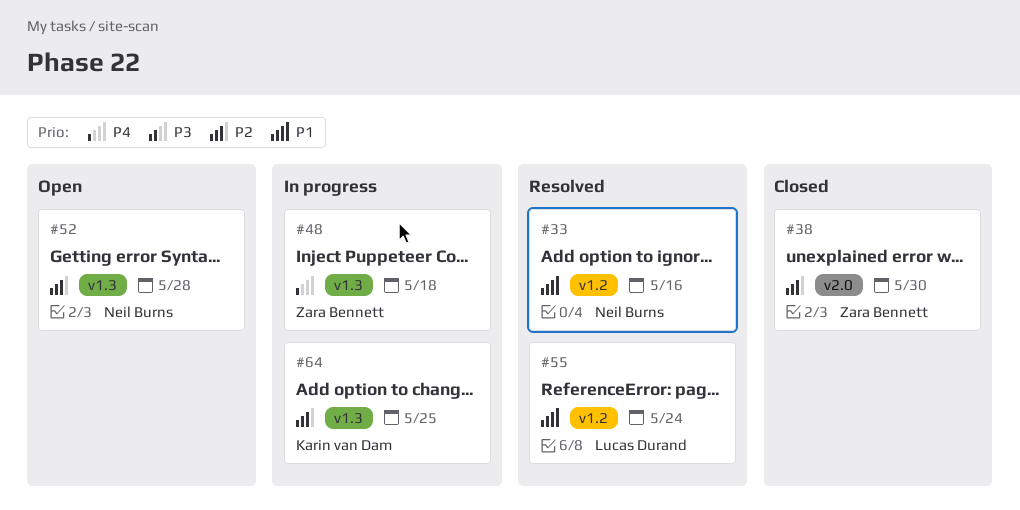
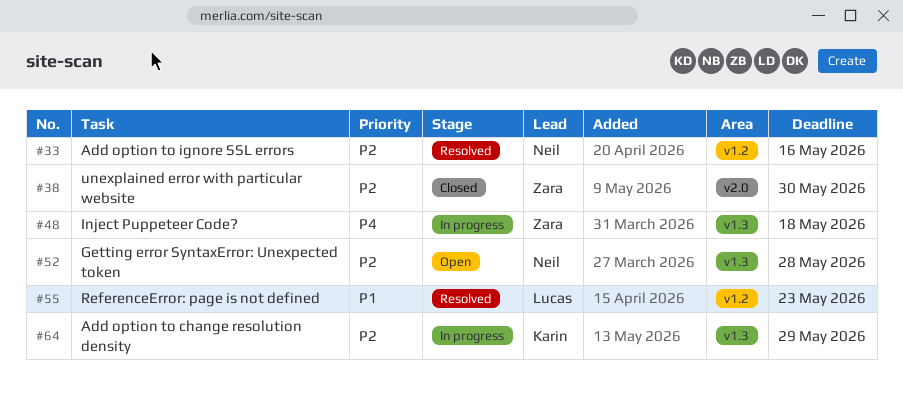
#33, priority: P1 -> P2
#55, due: May 24 -> May 23
#64, due: May 25 -> May 29

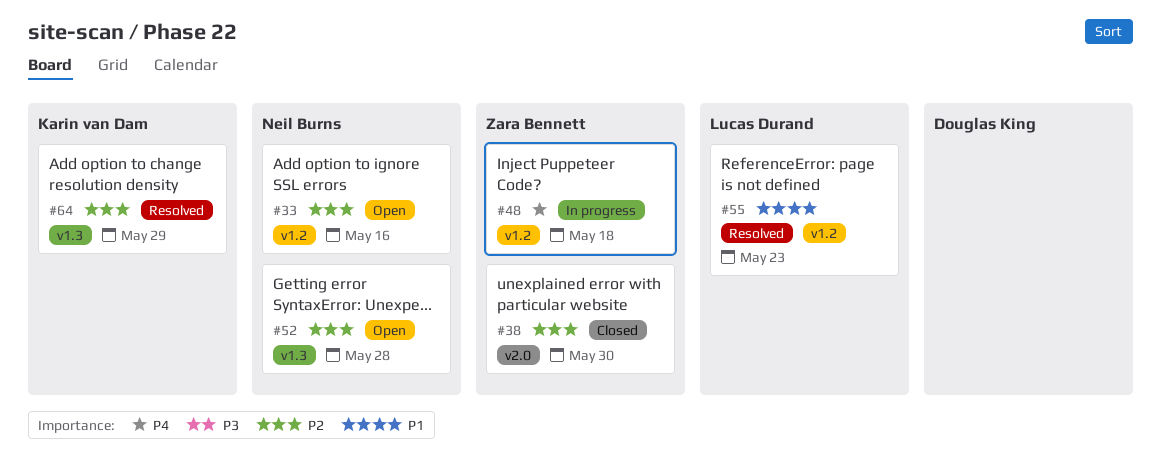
#33, status: Resolved -> Open
#48, label: v1.3 -> v1.2
#64, status: In progress -> Resolved

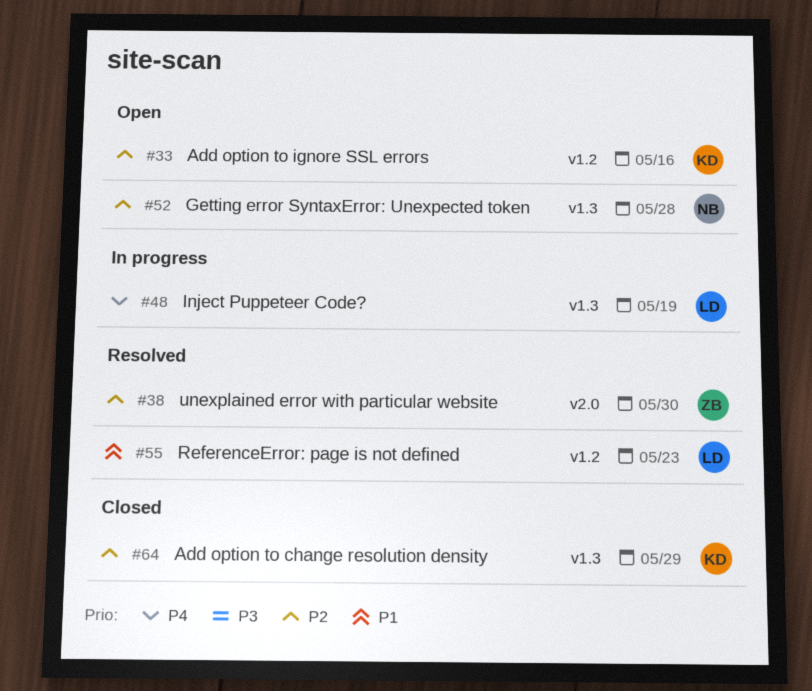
#33, owner: Neil Burns -> Karin van Dam
#38, status: Closed -> Resolved
#48, owner: Zara Bennett -> Lucas Durand
#48, label: v1.2 -> v1.3
#48, due: May 18 -> May 19
#64, status: Resolved -> Closed

